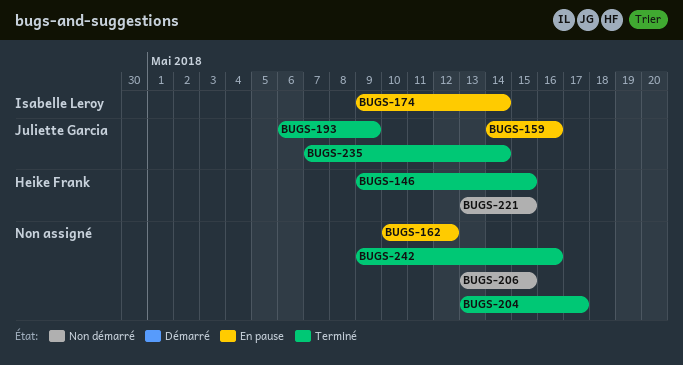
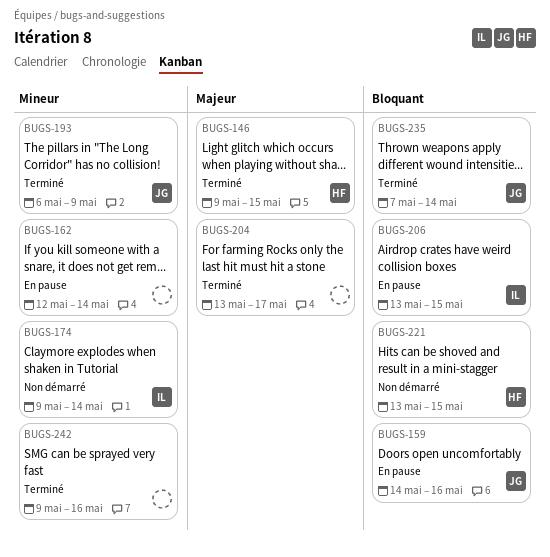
BUGS-162, start: May 10 -> May 12
BUGS-162, due: May 12 -> May 14
BUGS-174, status: En pause -> Non démarré
BUGS-206, status: Non démarré -> En pause
BUGS-206, owner: none -> Isabelle Leroy

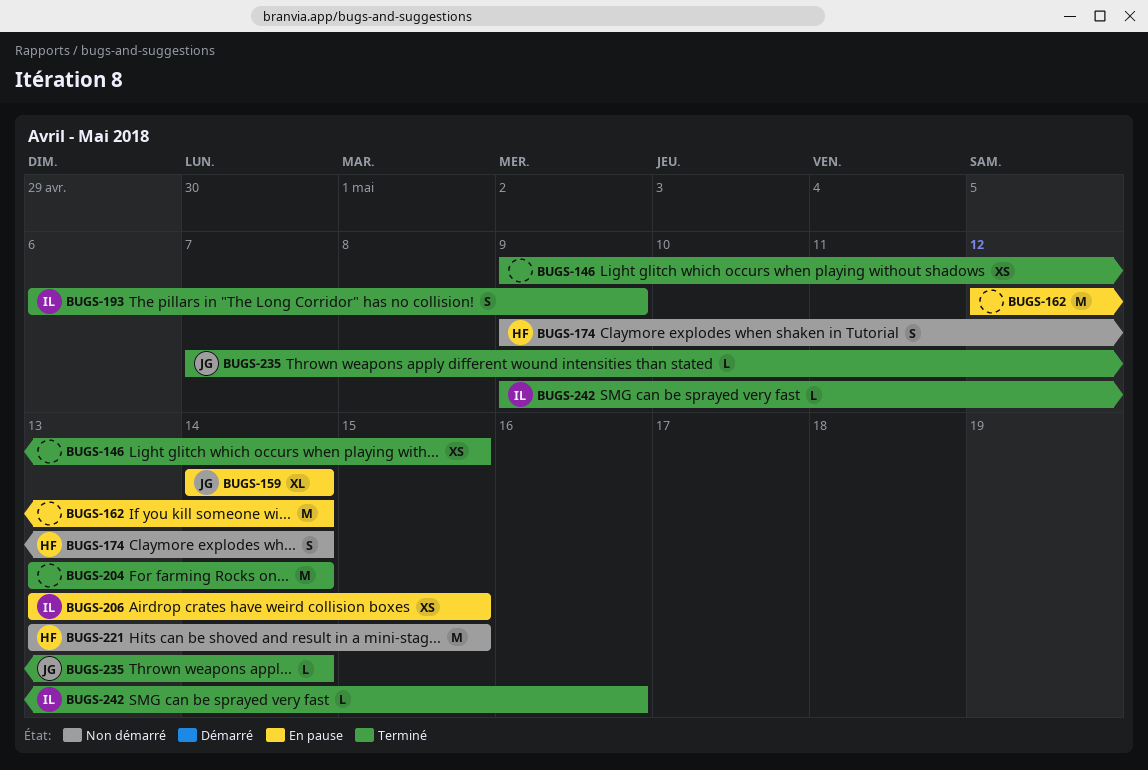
BUGS-146, owner: HF -> none
BUGS-159, due: May 16 -> May 14
BUGS-174, owner: IL -> HF
BUGS-193, owner: JG -> IL
BUGS-204, due: May 17 -> May 14
BUGS-242, owner: none -> IL

